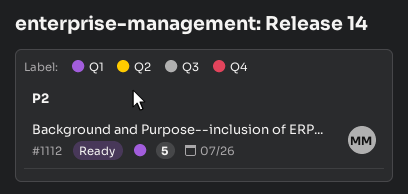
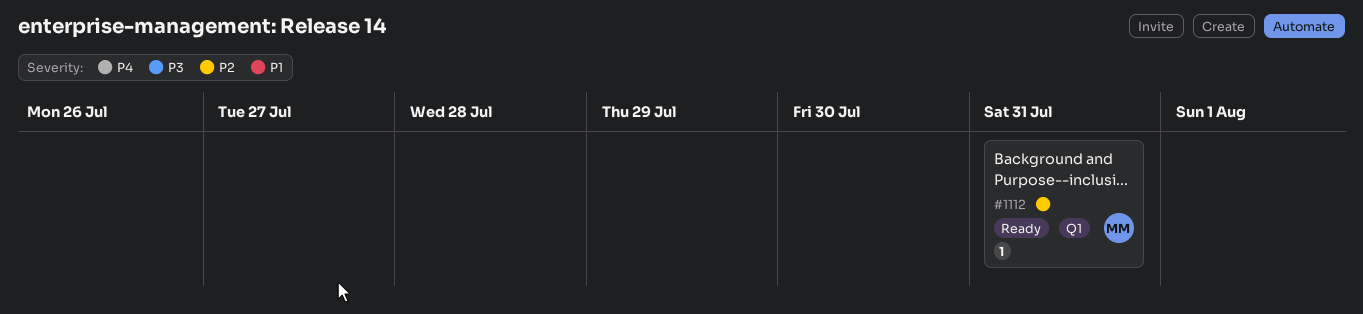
#1112, estimate: 5 -> 1
#1112, due: Jul 26 -> Jul 31

